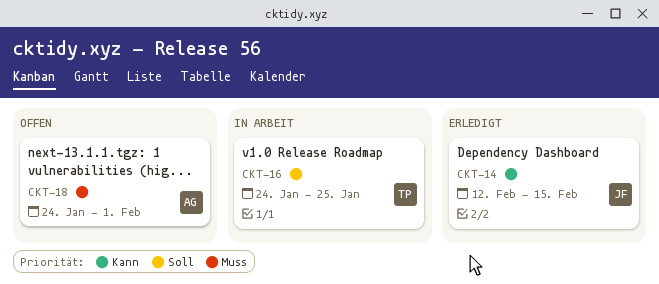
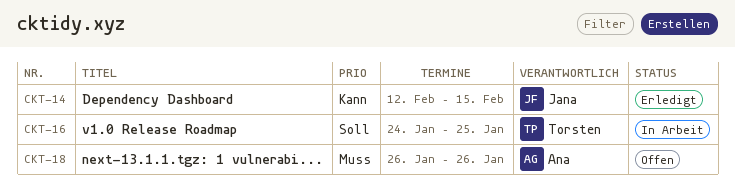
CKT-18, start: Jan 24 -> Jan 26
CKT-18, due: Feb 1 -> Jan 26

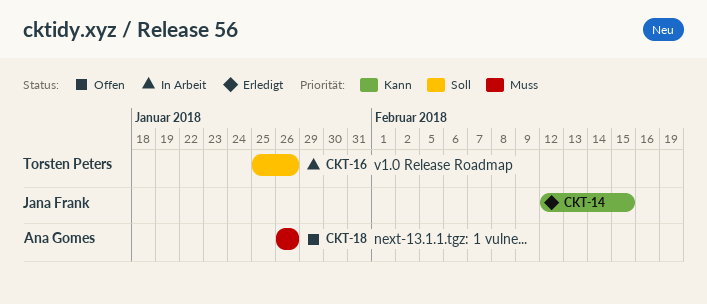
CKT-16, start: Jan 24 -> Jan 25
CKT-16, due: Jan 25 -> Jan 26

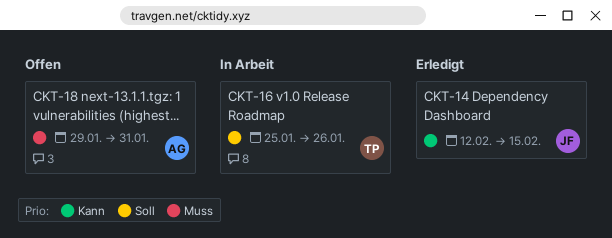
CKT-18, start: Jan 26 -> Jan 29
CKT-18, due: Jan 26 -> Jan 31

